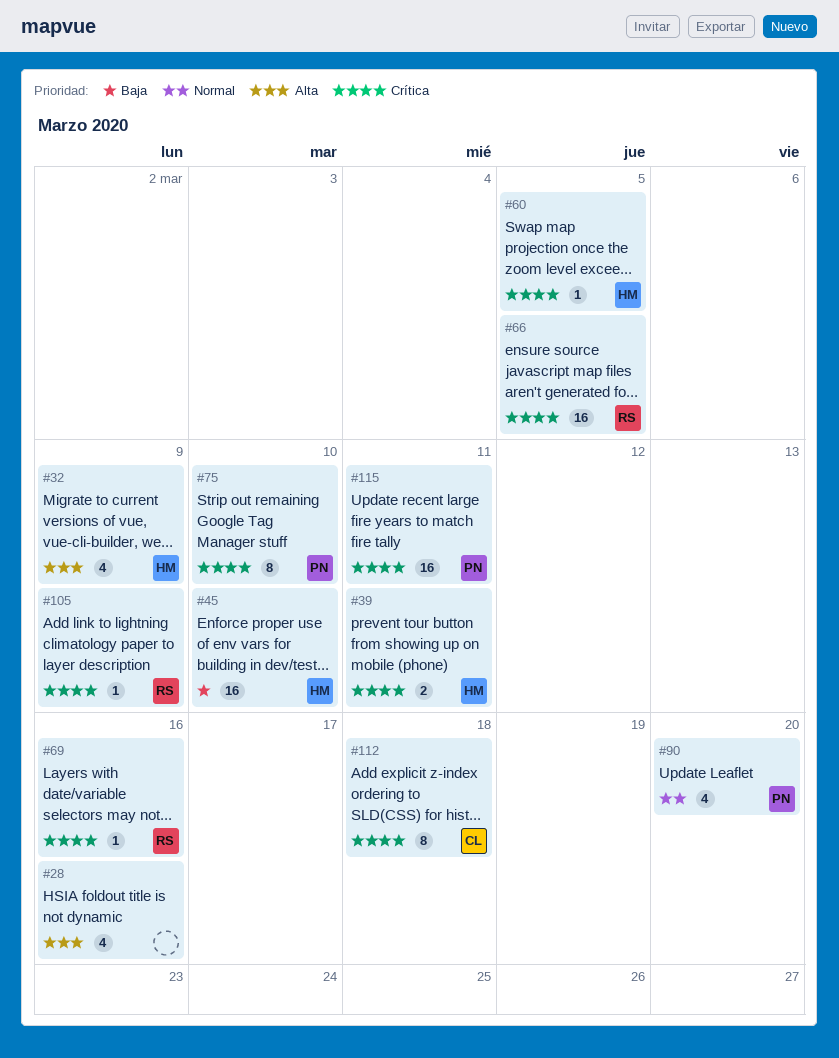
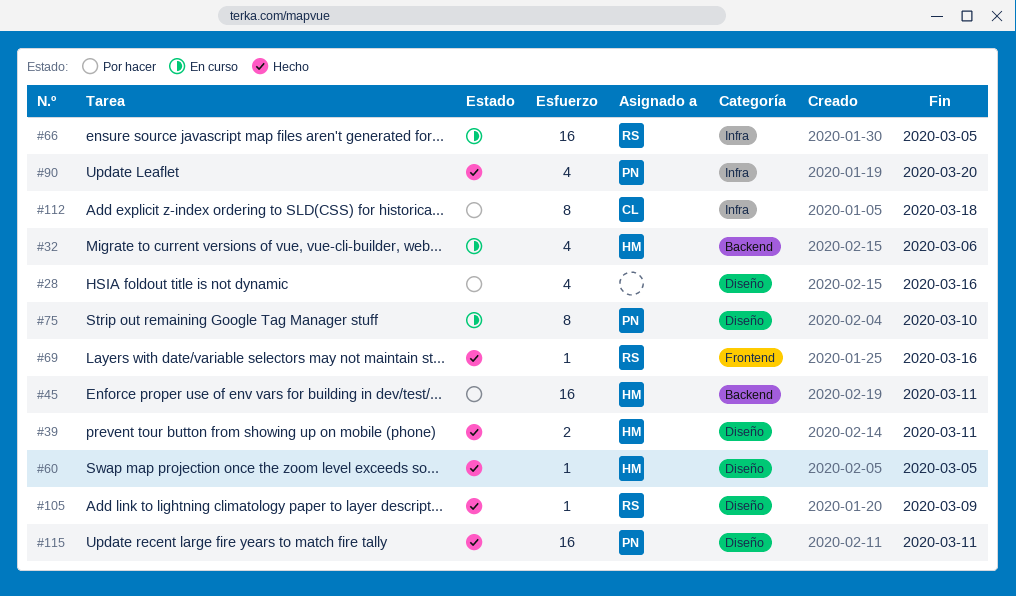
#32, due: Mar 9 -> Mar 6
#45, due: Mar 10 -> Mar 11

